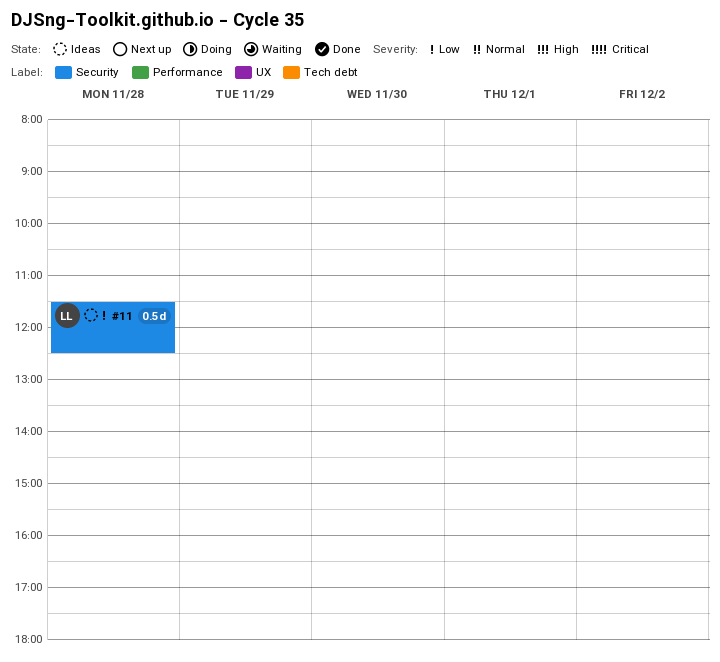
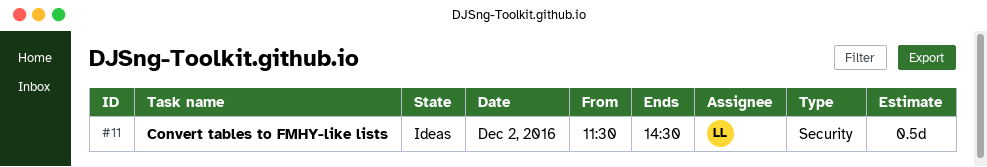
#11, day: Nov 28 -> Dec 2
#11, ends: 12:30 -> 14:30

